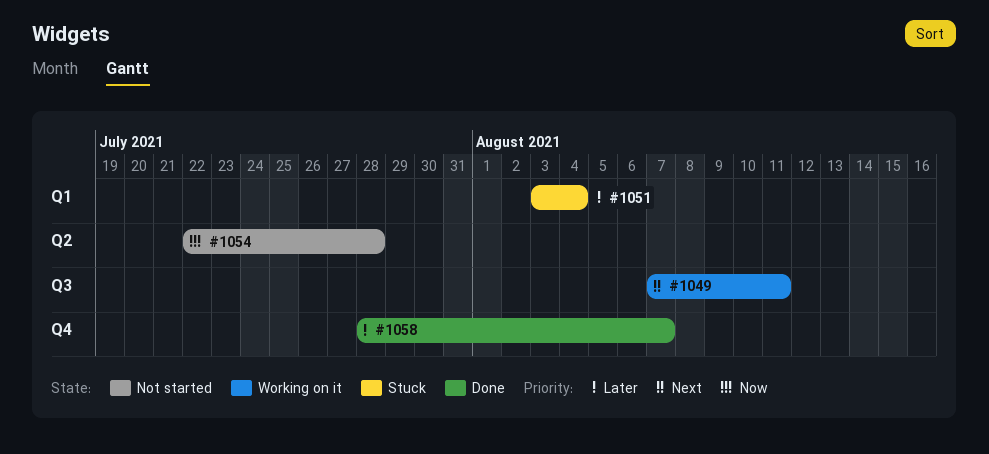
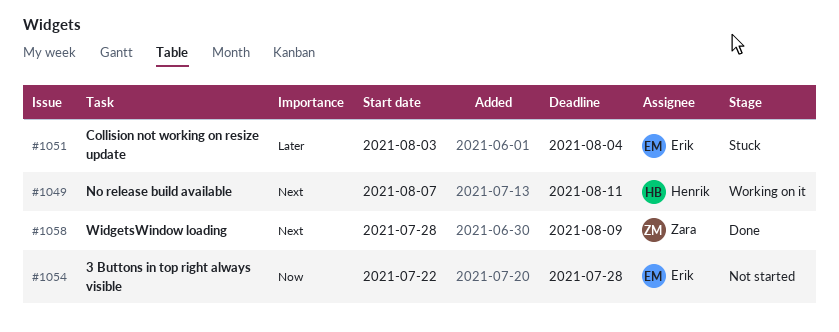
#1058, priority: Later -> Next
#1058, due: Aug 7 -> Aug 9

